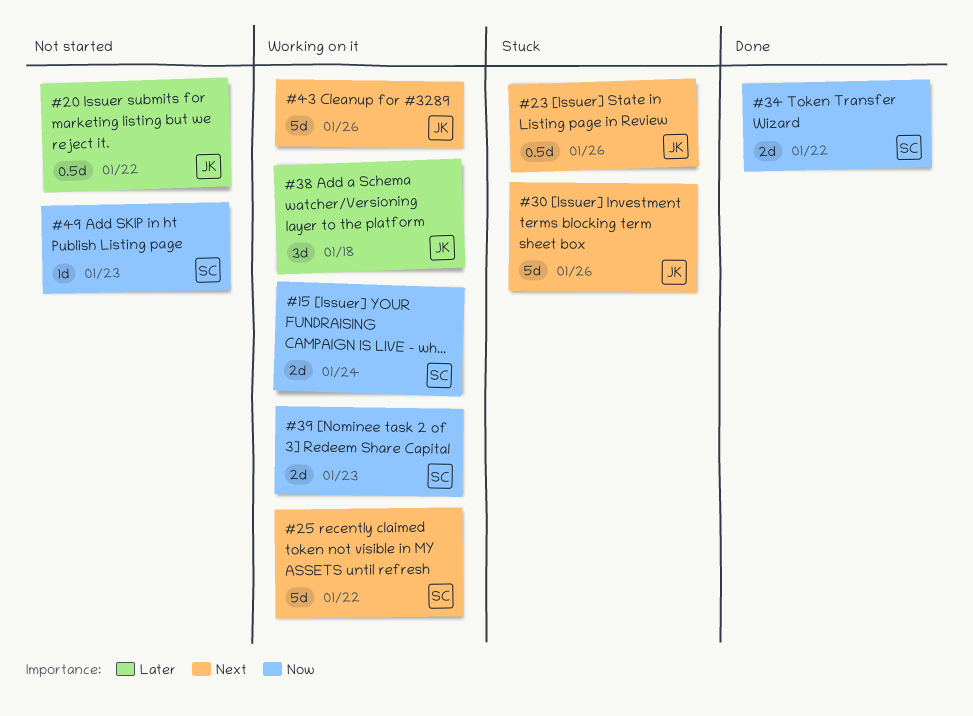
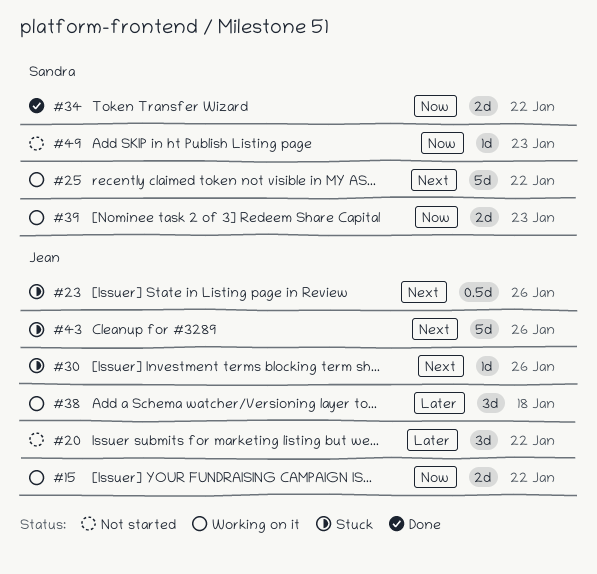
#15, owner: Sandra -> Jean
#15, due: Jan 24 -> Jan 22
#20, estimate: 0.5d -> 3d
#30, estimate: 5d -> 1d
#43, status: Working on it -> Stuck

